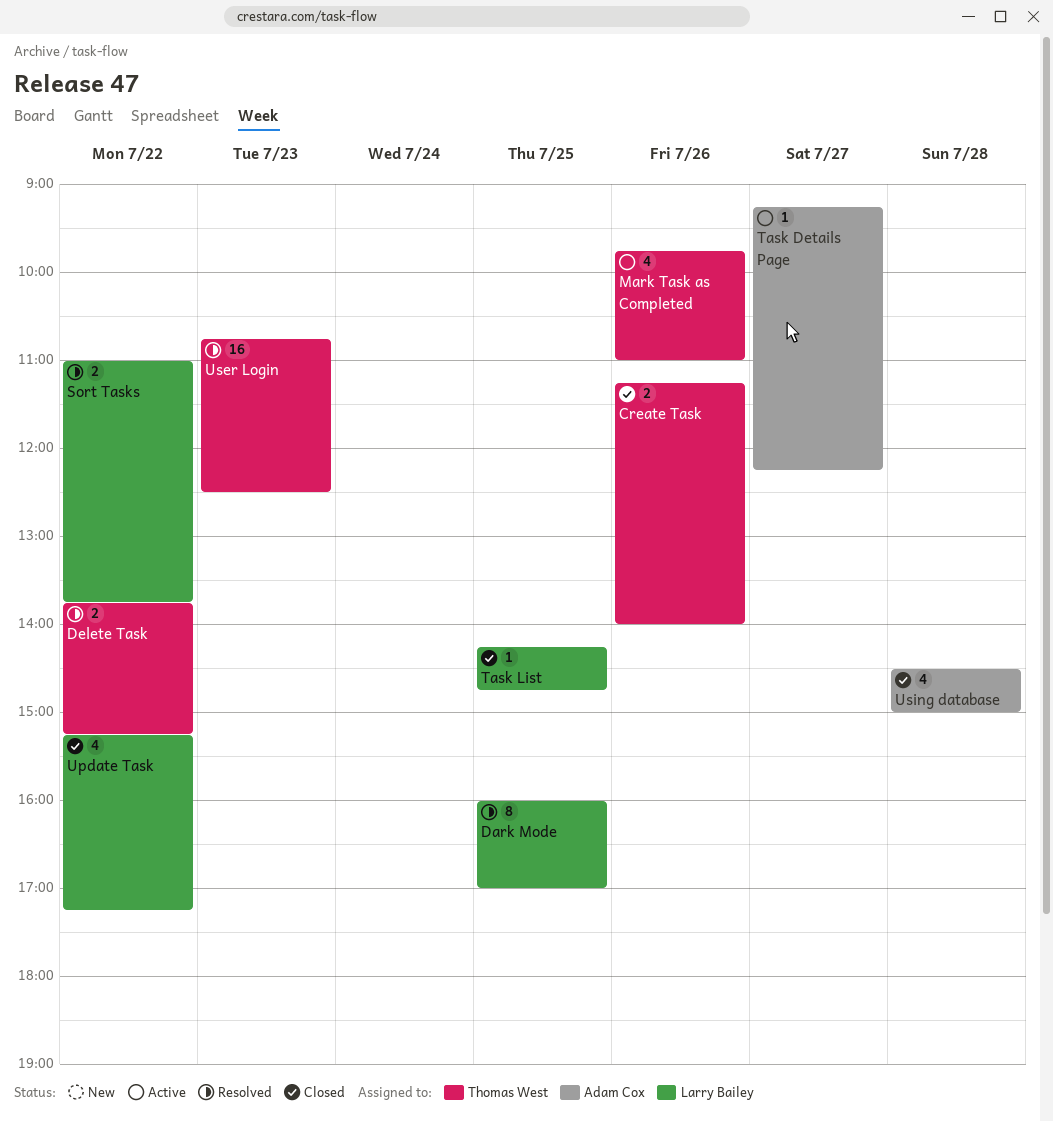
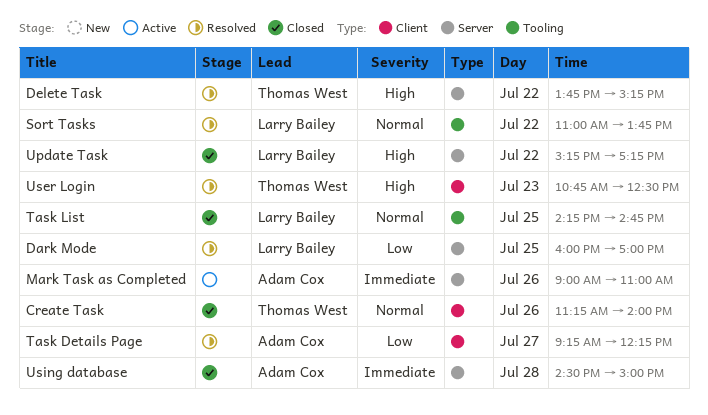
Mark Task as Completed, owner: Thomas West -> Adam Cox
Mark Task as Completed, begins: 09:45 -> 09:00
Task Details Page, status: Active -> Resolved

